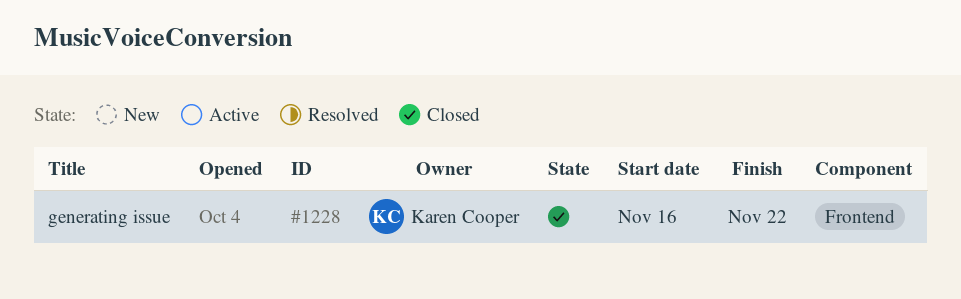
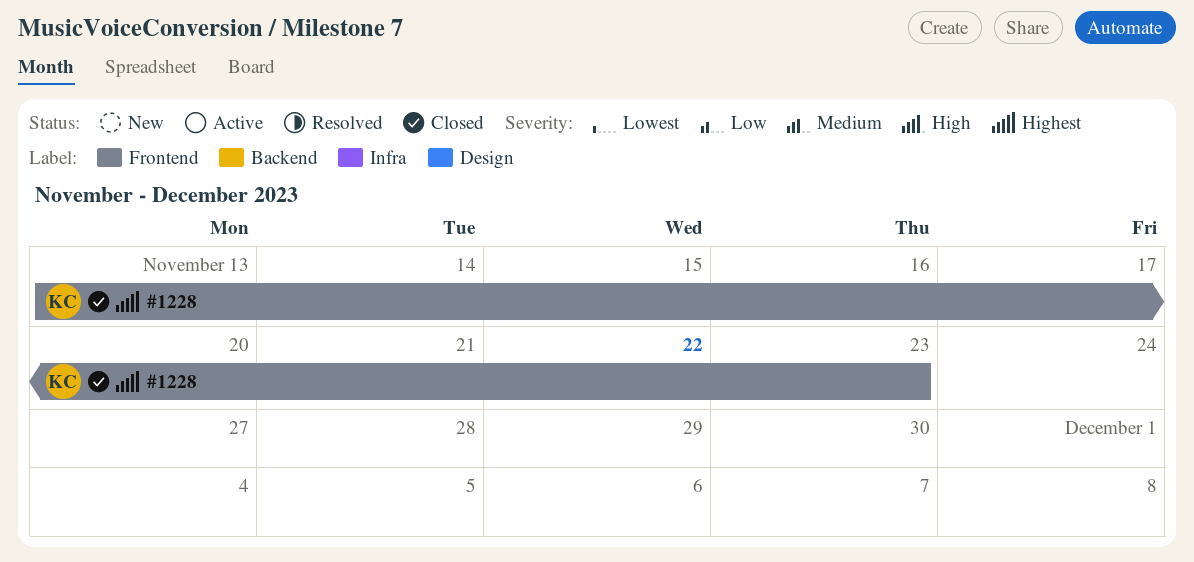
#1228, start: Nov 16 -> Nov 13
#1228, due: Nov 22 -> Nov 23

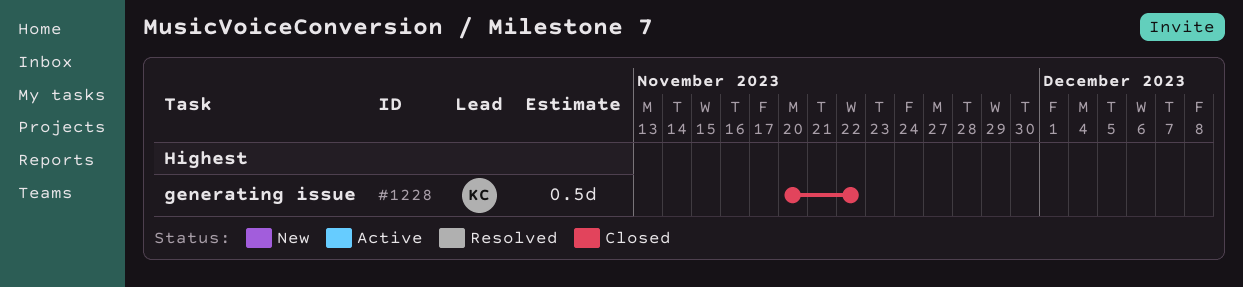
#1228, start: Nov 13 -> Nov 20
#1228, due: Nov 23 -> Nov 22

